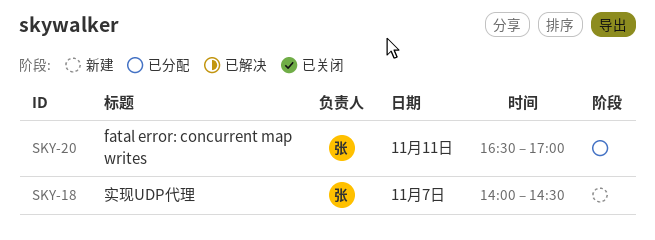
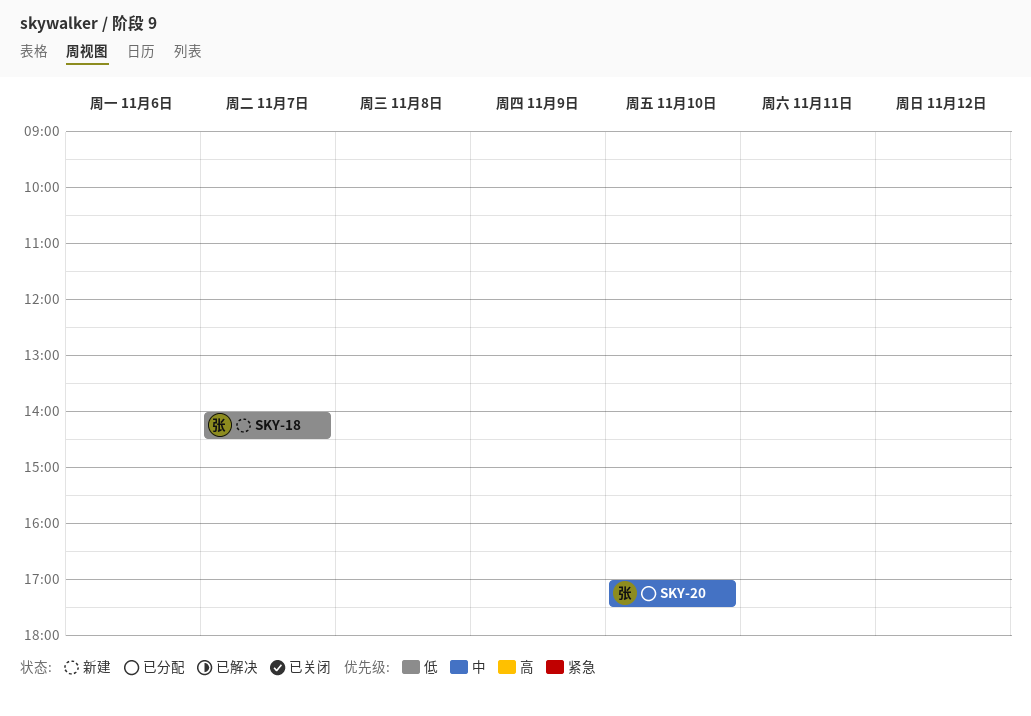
SKY-20, day: Nov 11 -> Nov 10
SKY-20, begins: 16:30 -> 17:00
SKY-20, ends: 17:00 -> 17:30

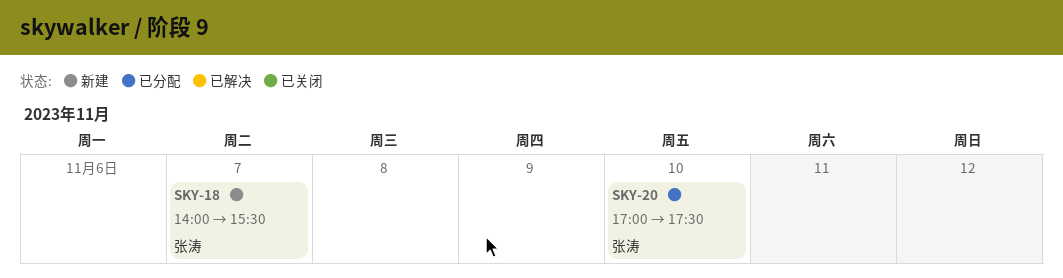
SKY-18, ends: 14:30 -> 15:30

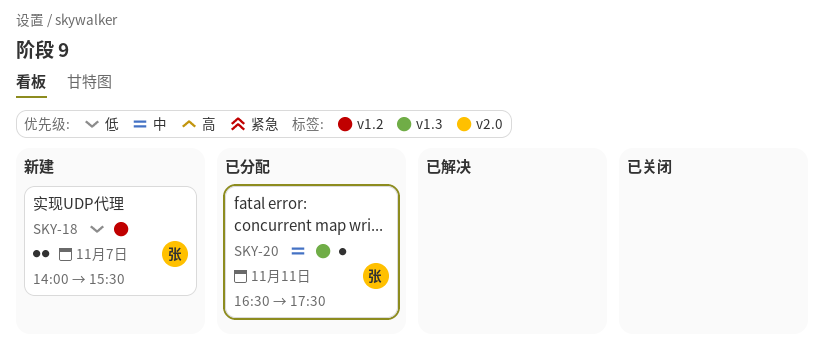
SKY-20, day: Nov 10 -> Nov 11
SKY-20, begins: 17:00 -> 16:30

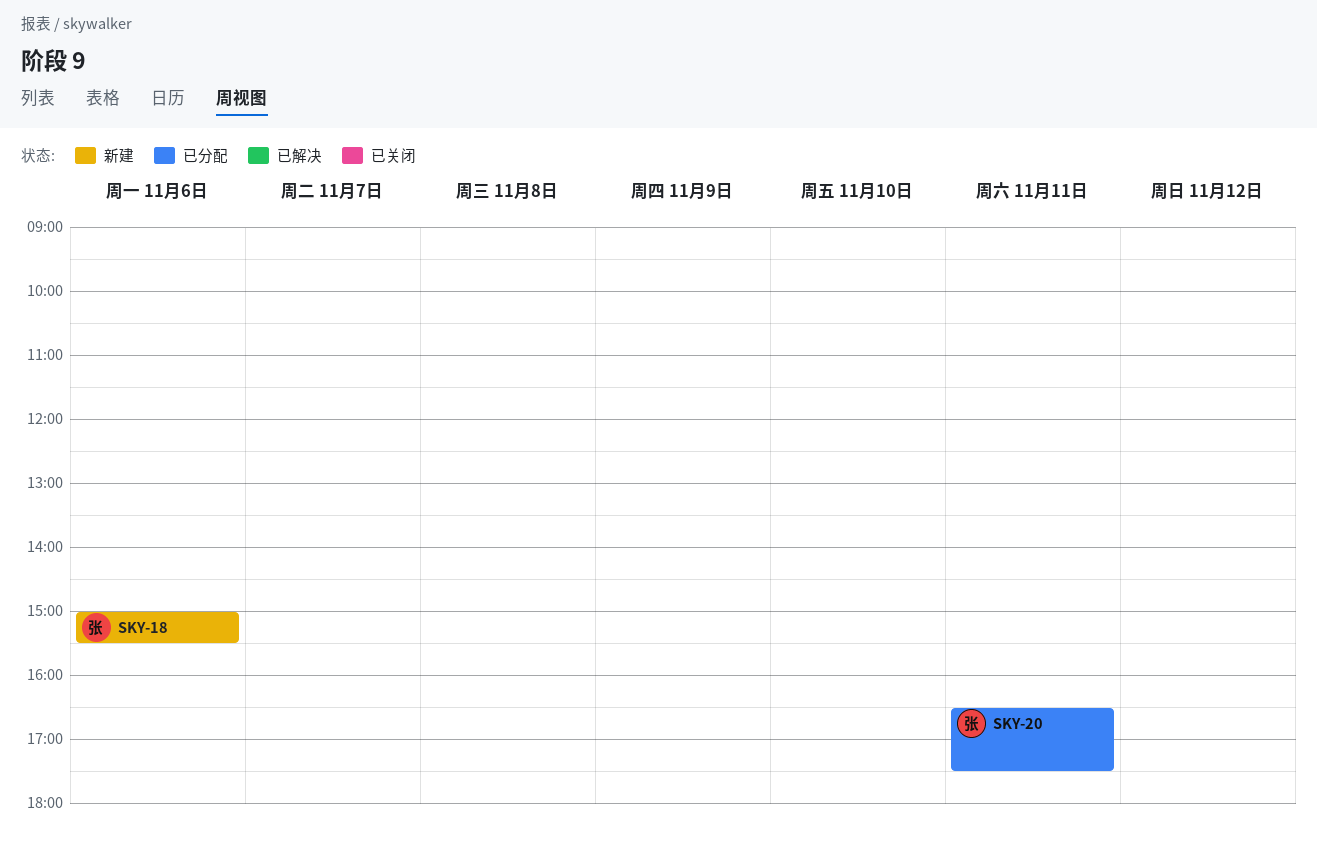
SKY-18, day: Nov 7 -> Nov 6
SKY-18, begins: 14:00 -> 15:00

